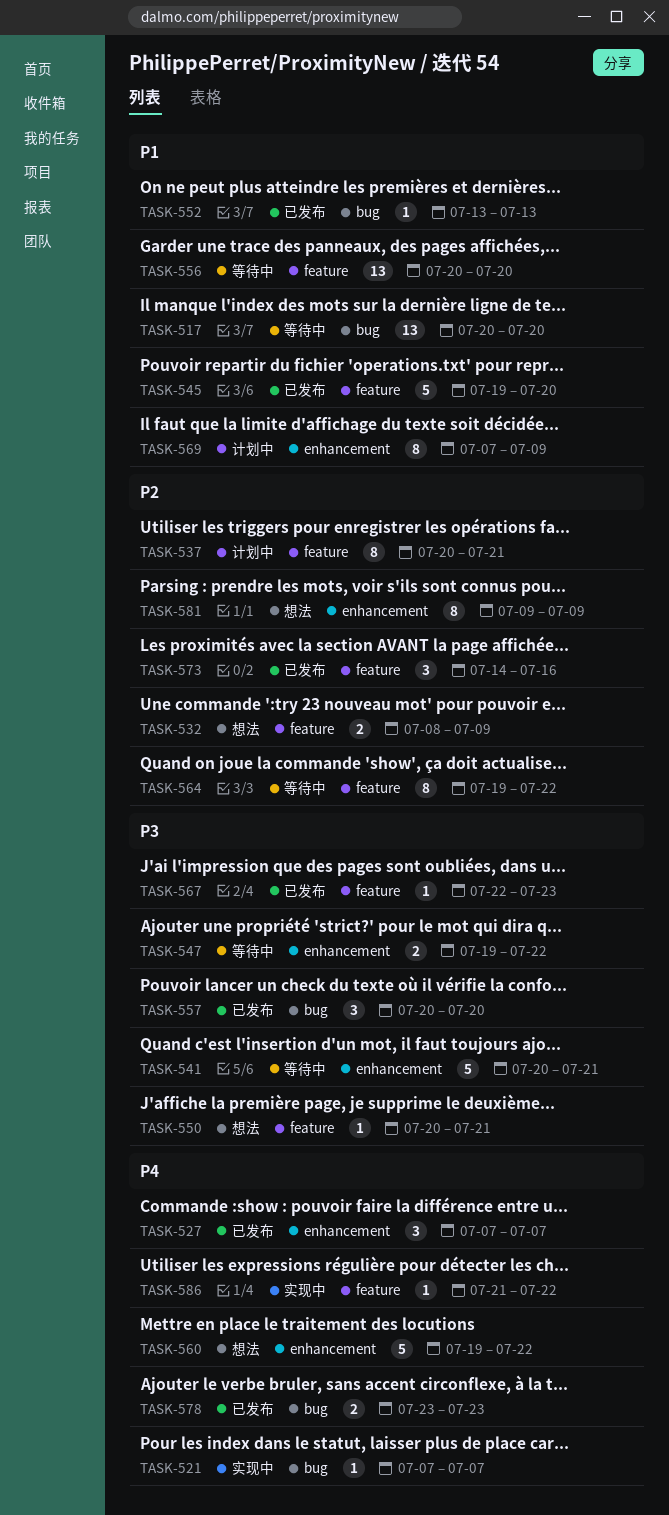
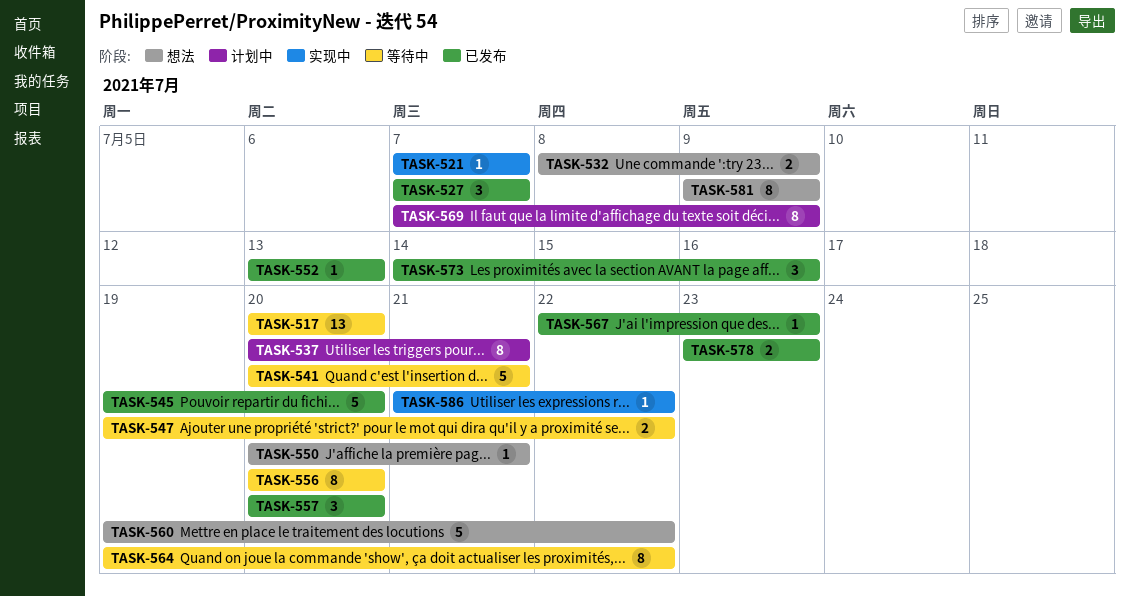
TASK-556, estimate: 13 -> 8

